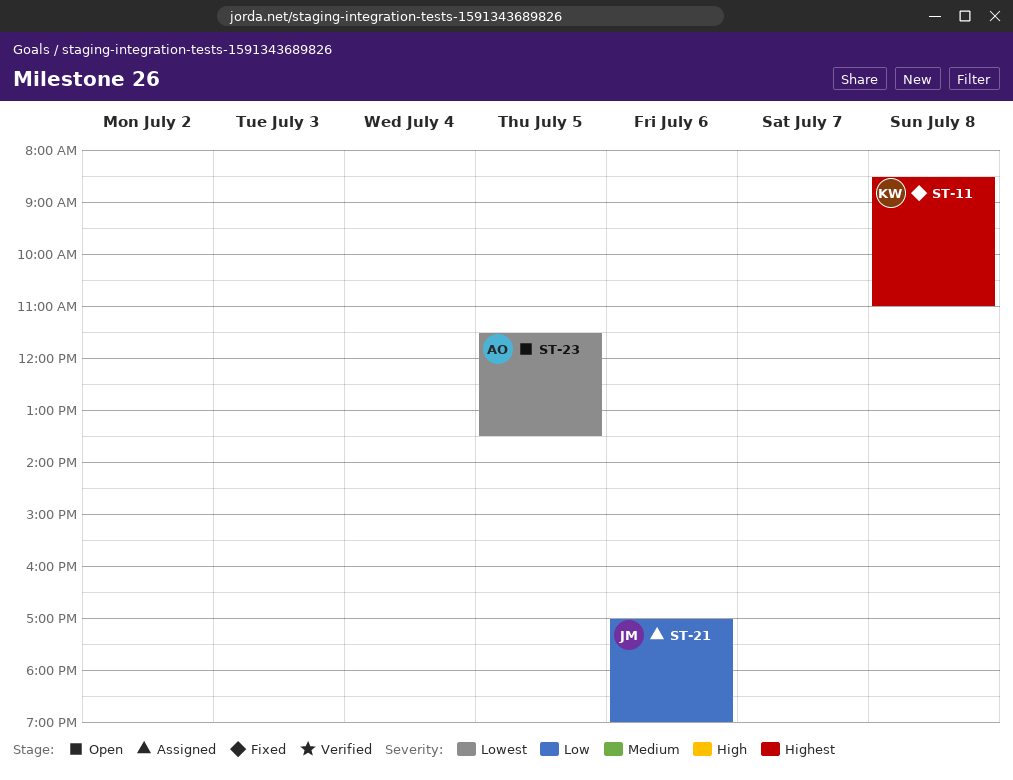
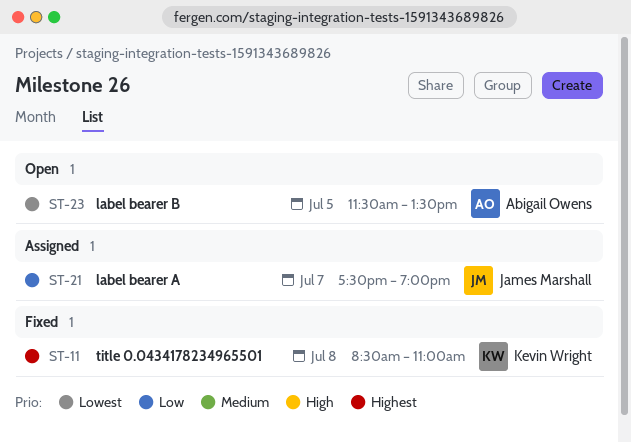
ST-21, day: Jul 6 -> Jul 7
ST-21, begins: 17:00 -> 17:30

